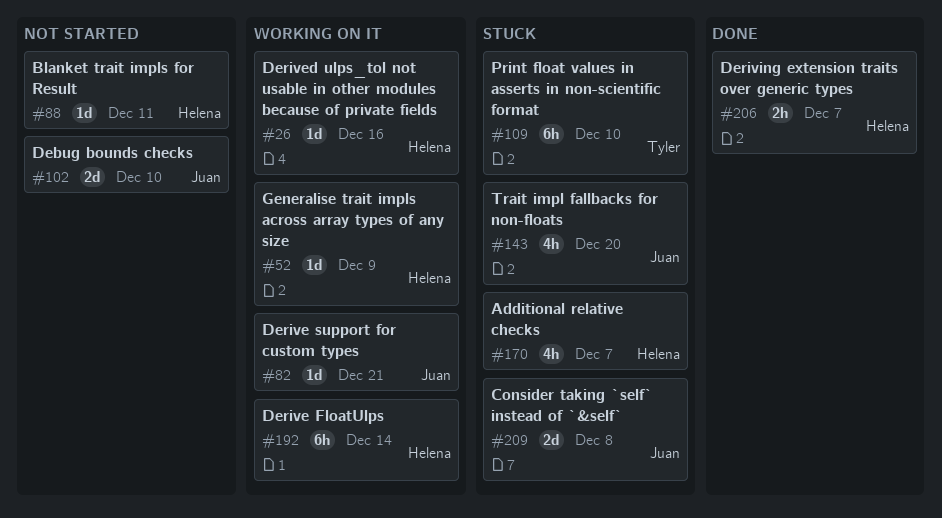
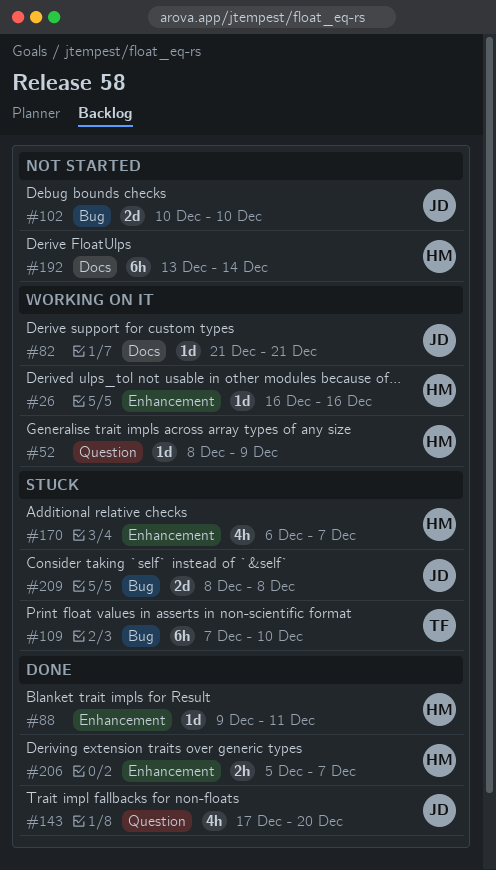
#88, status: Not started -> Done
#143, status: Stuck -> Done
#192, status: Working on it -> Not started

